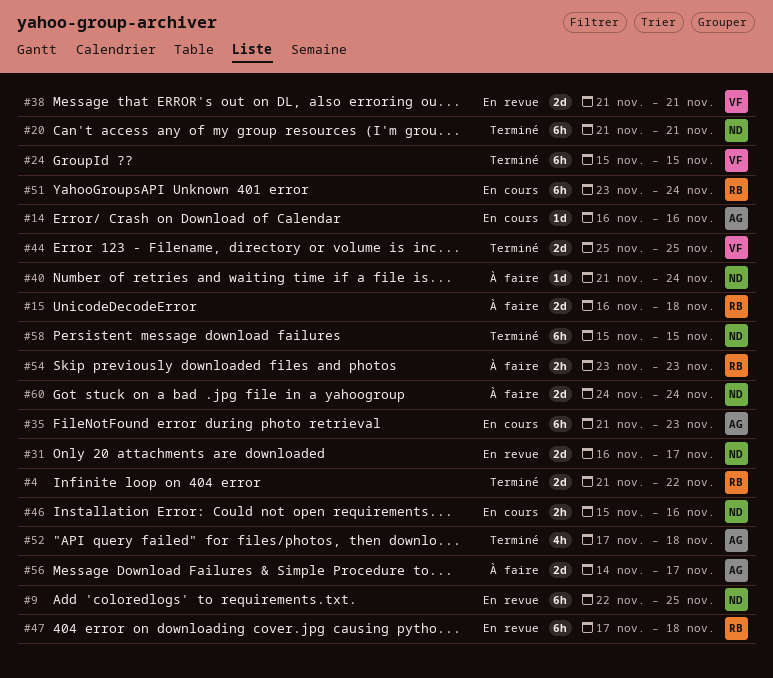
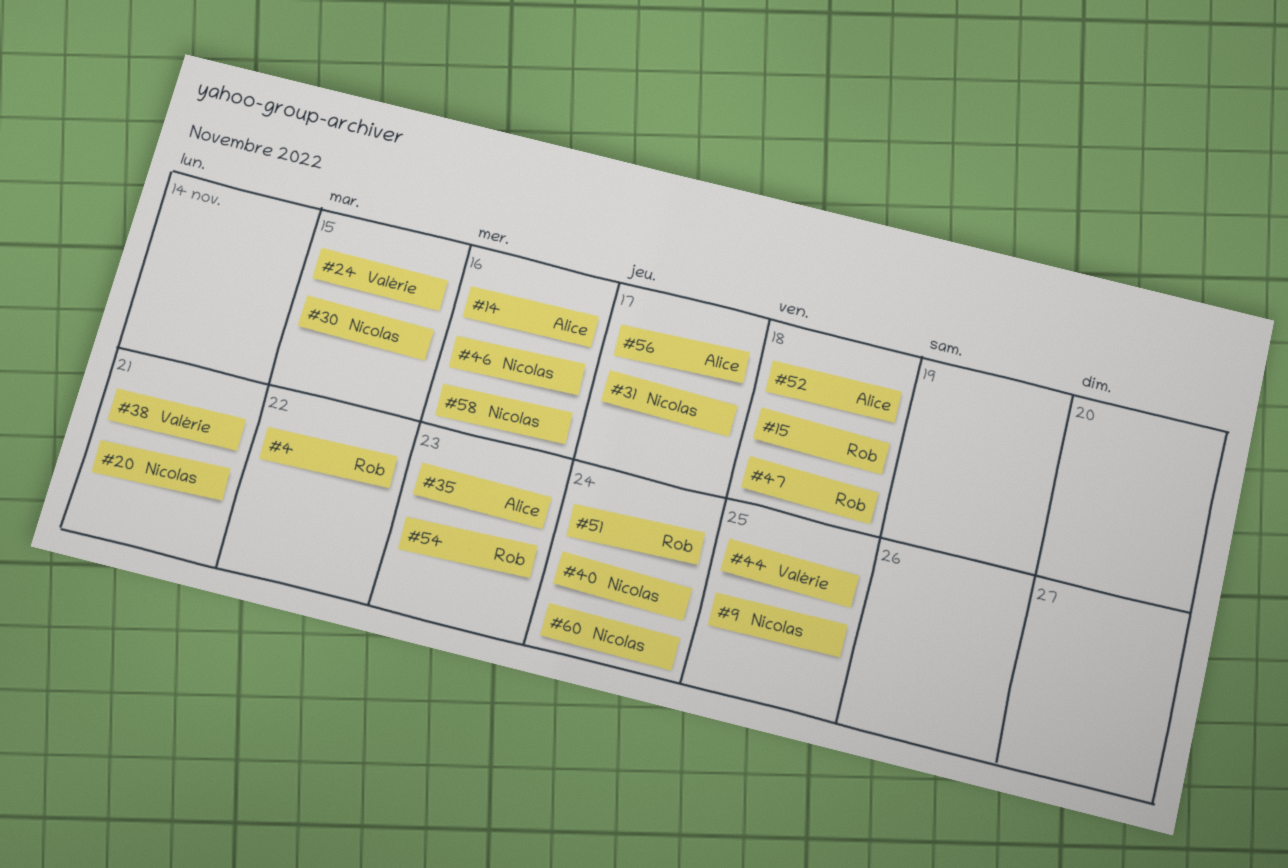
#30: none -> present
#58, due: Nov 15 -> Nov 16

